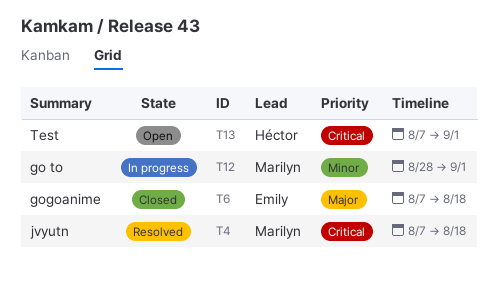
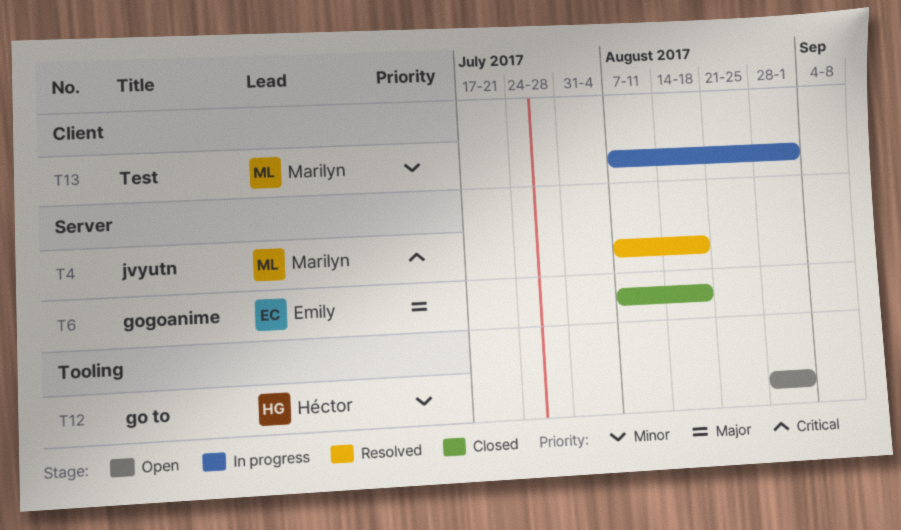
T12, status: In progress -> Open
T12, owner: Marilyn -> Héctor
T13, status: Open -> In progress
T13, owner: Héctor -> Marilyn
T13, priority: Critical -> Minor

